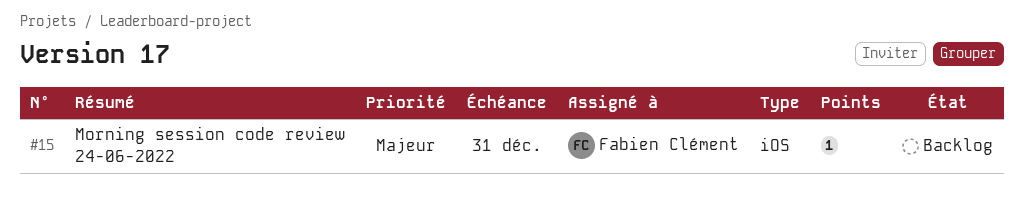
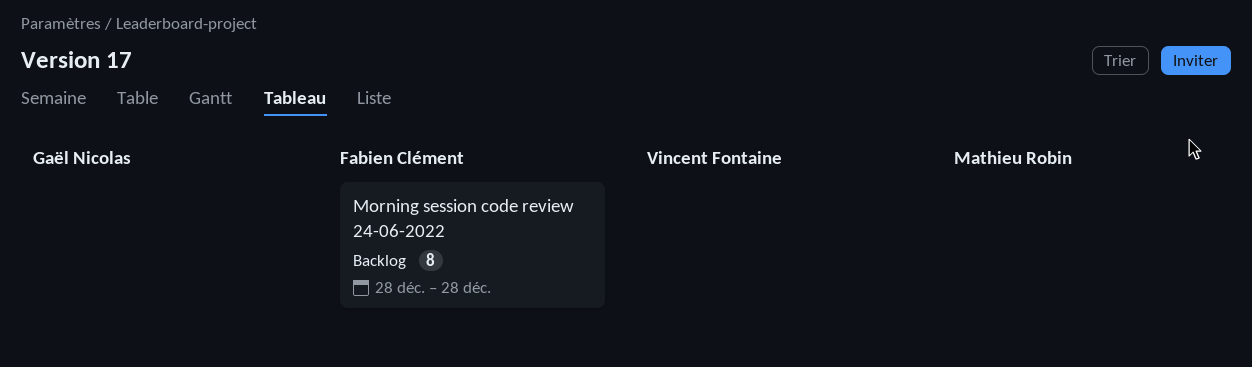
Morning session code review 24-06-2022, estimate: 1 -> 8
Morning session code review 24-06-2022, due: Dec 31 -> Dec 28

